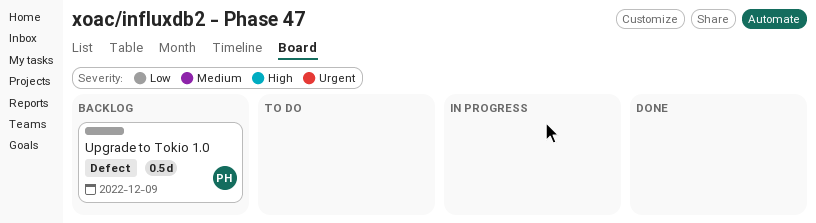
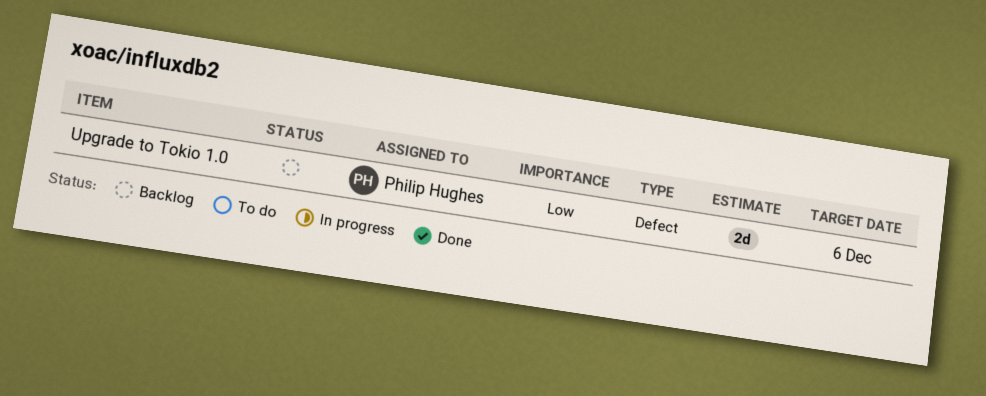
Upgrade to Tokio 1.0, estimate: 0.5d -> 2d
Upgrade to Tokio 1.0, due: Dec 9 -> Dec 6

